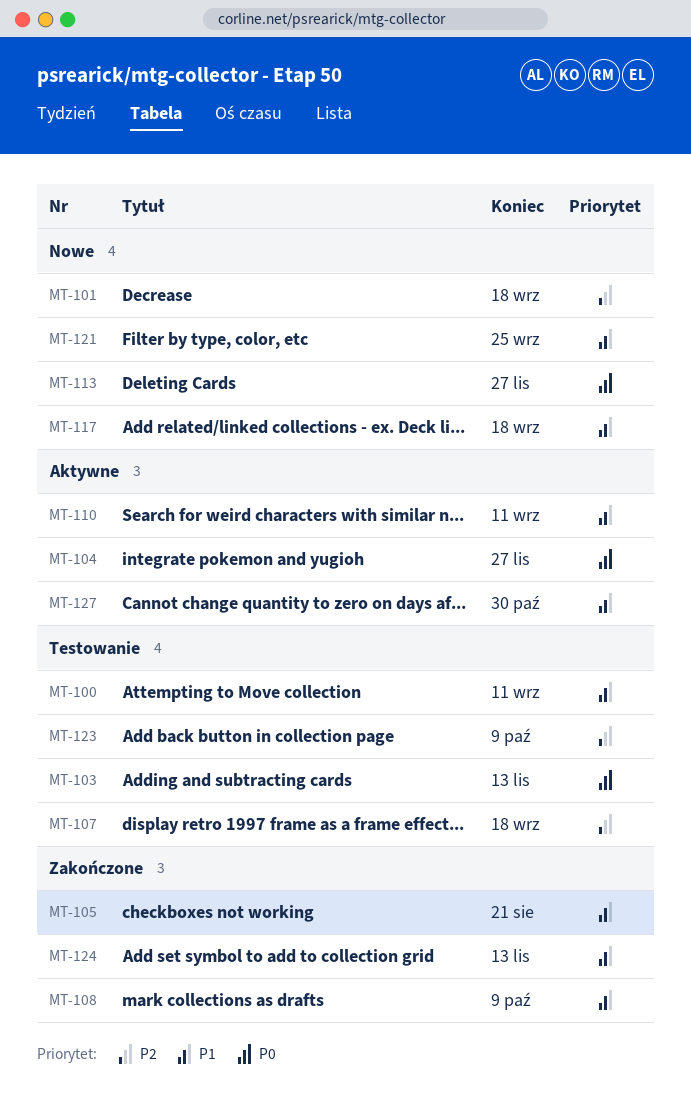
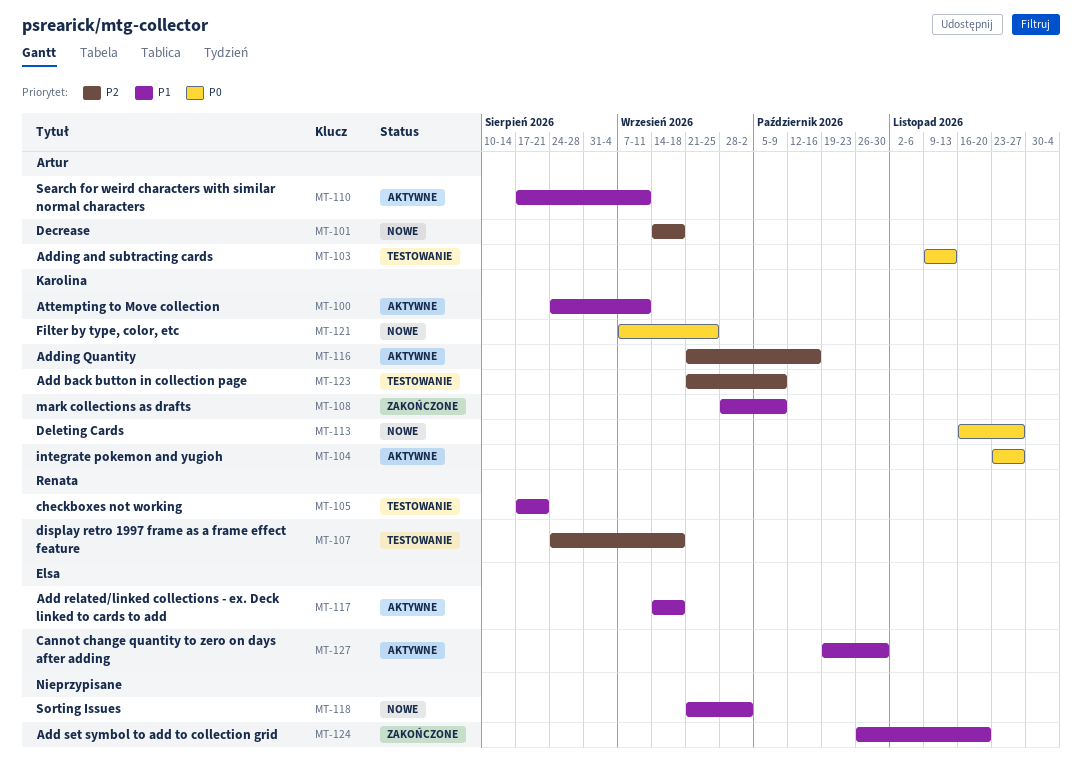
MT-100, status: Testowanie -> Aktywne
MT-105, status: Zakończone -> Testowanie
MT-116: none -> present
MT-117, status: Nowe -> Aktywne
MT-118: none -> present
MT-121, priority: P1 -> P0
MT-124, due: Nov 13 -> Nov 20

